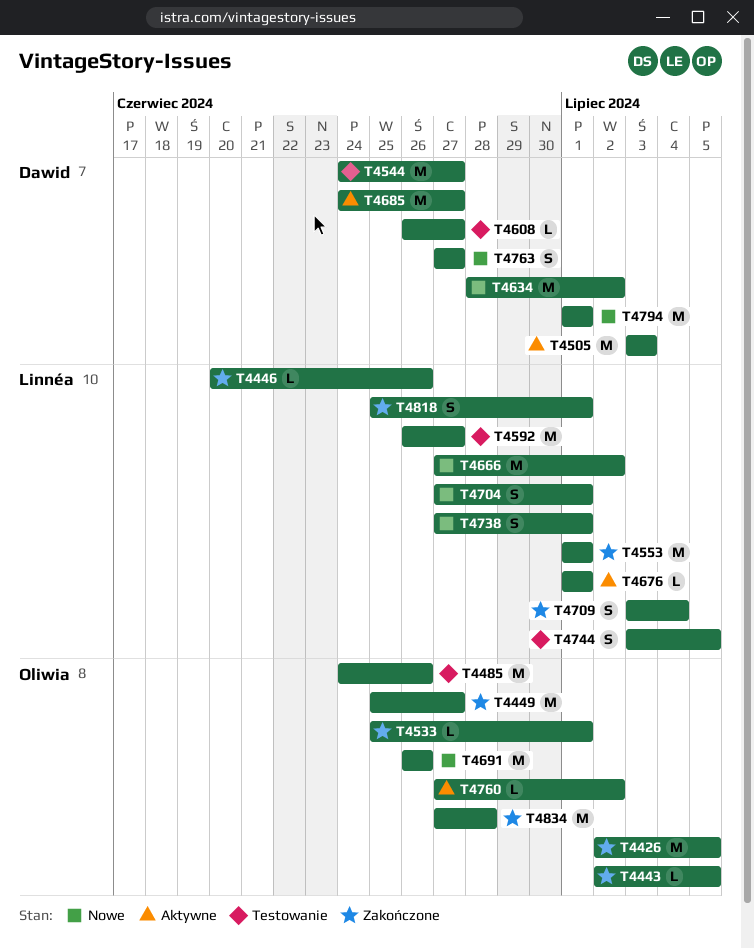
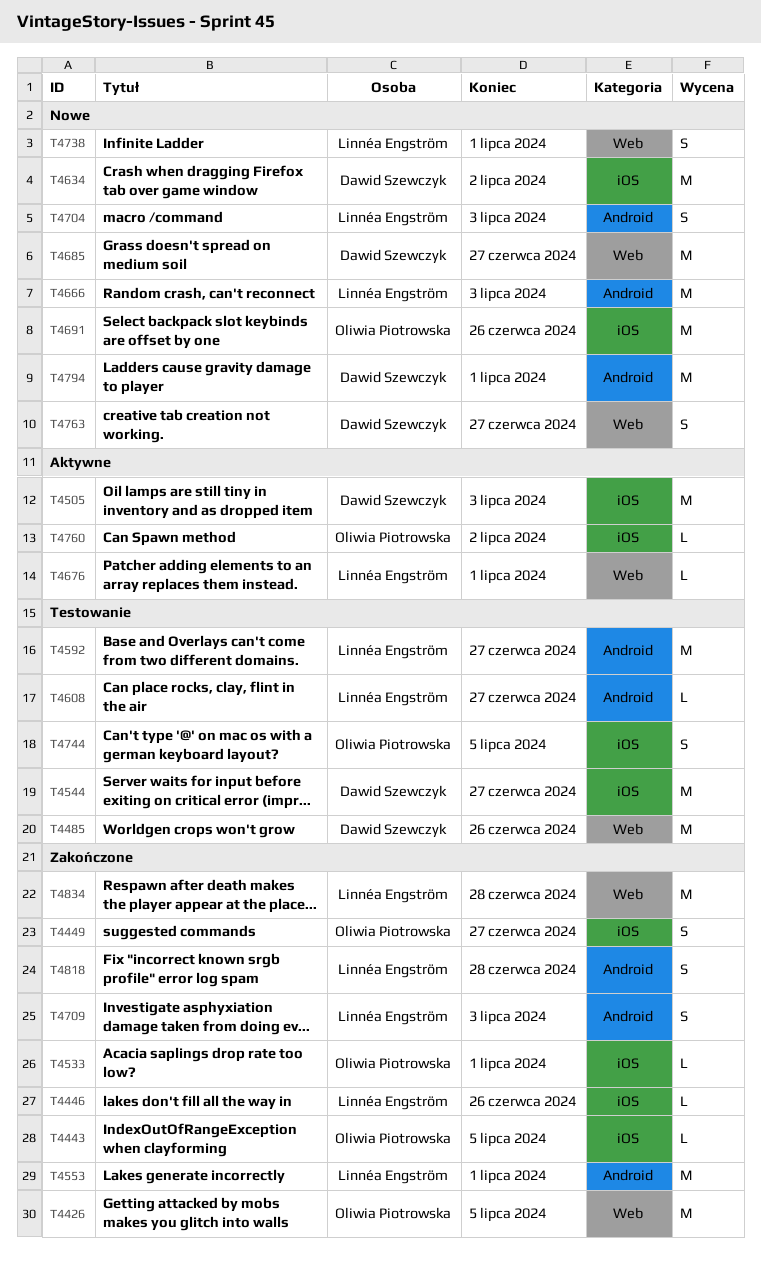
T4449, estimate: M -> S
T4485, owner: Oliwia Piotrowska -> Dawid Szewczyk
T4608, owner: Dawid Szewczyk -> Linnéa Engström
T4666, due: Jul 2 -> Jul 3
T4685, status: Aktywne -> Nowe
T4704, due: Jul 1 -> Jul 3
T4709, due: Jul 4 -> Jul 3
T4744, owner: Linnéa Engström -> Oliwia Piotrowska
T4818, due: Jul 1 -> Jun 28
T4834, owner: Oliwia Piotrowska -> Linnéa Engström

